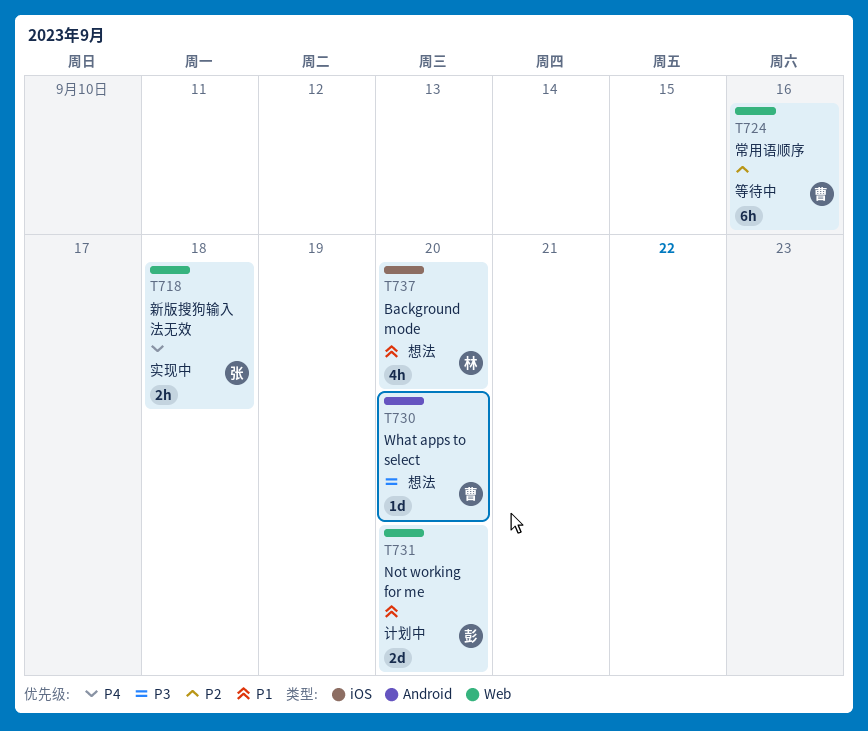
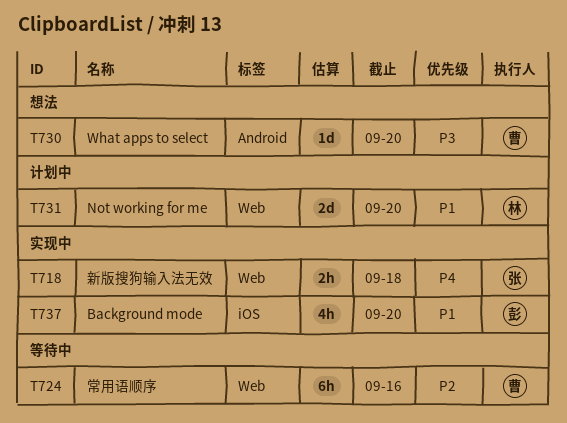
T731, owner: 彭 -> 林
T737, status: 想法 -> 实现中
T737, owner: 林 -> 彭

